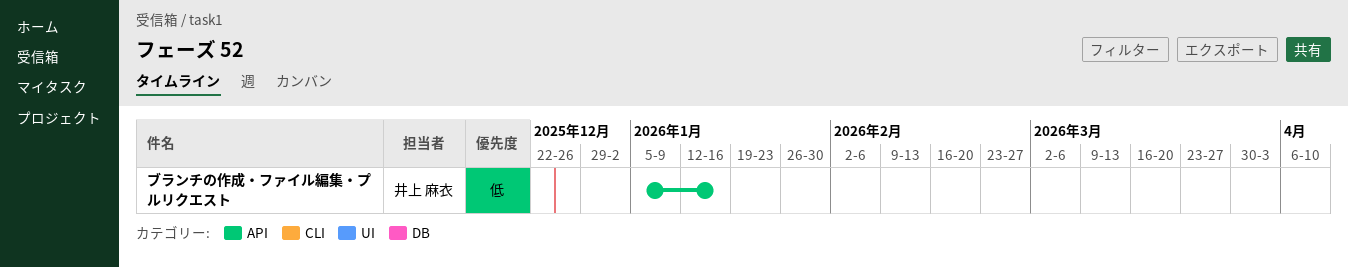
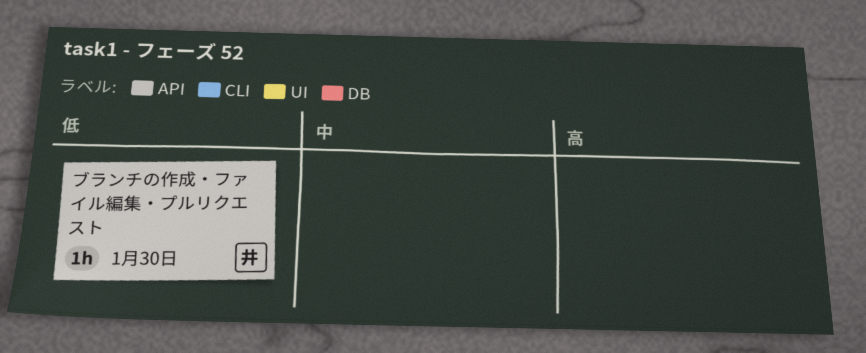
ブランチの作成・ファイル編集・プルリクエスト, due: Jan 16 -> Jan 30

